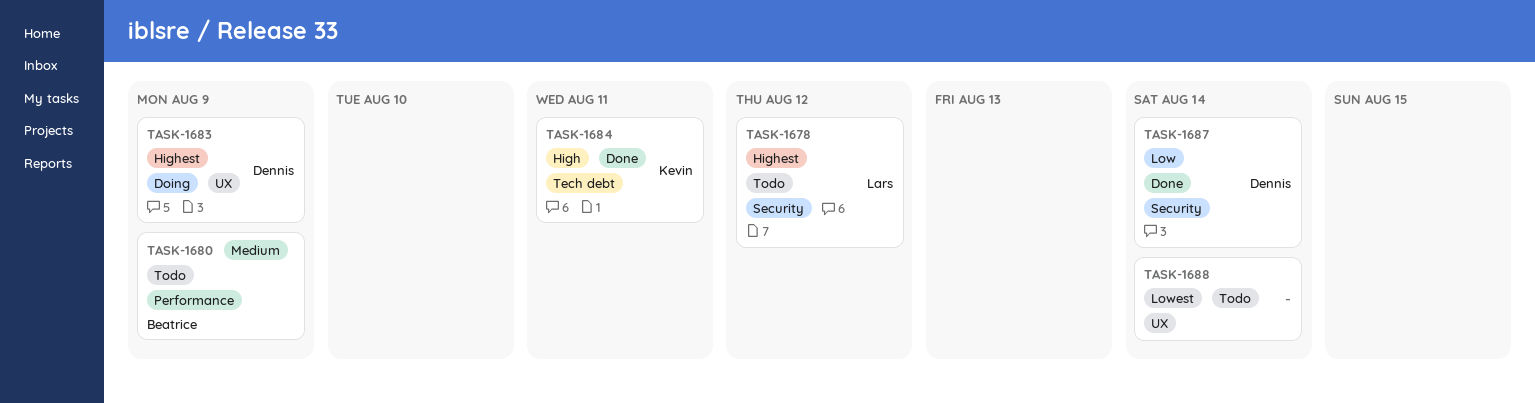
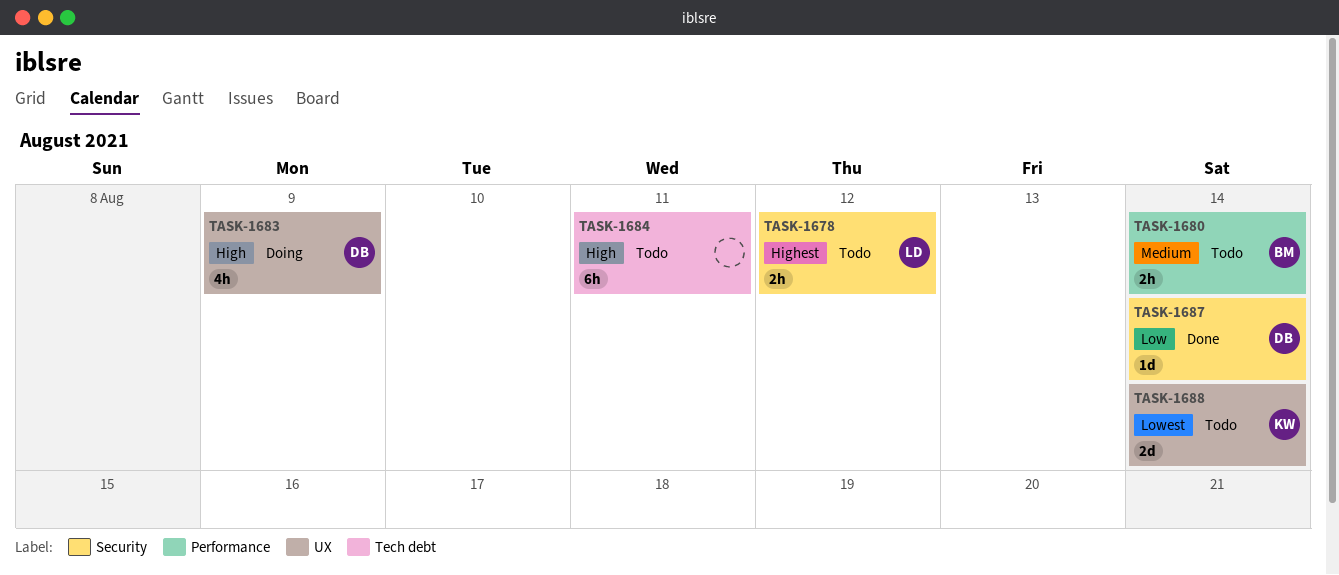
TASK-1680, due: Aug 9 -> Aug 14
TASK-1683, priority: Highest -> High
TASK-1684, status: Done -> Todo
TASK-1684, owner: Kevin -> none
TASK-1688, owner: none -> Kevin

